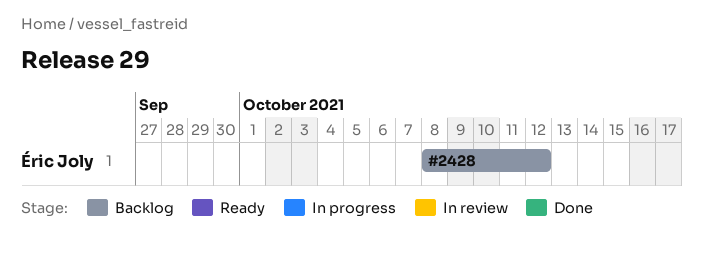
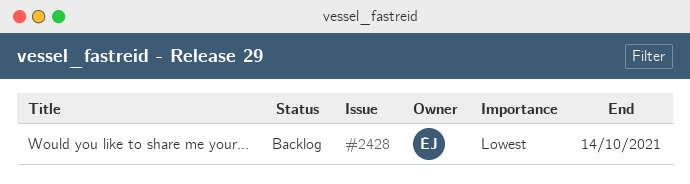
#2428, due: Oct 12 -> Oct 14

